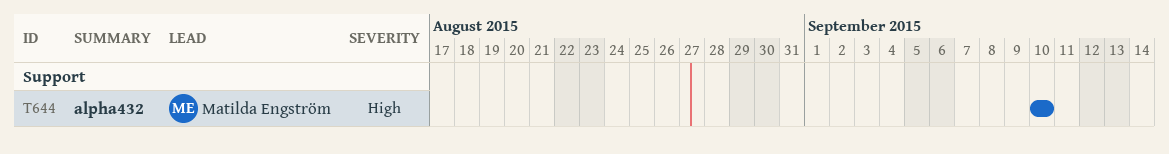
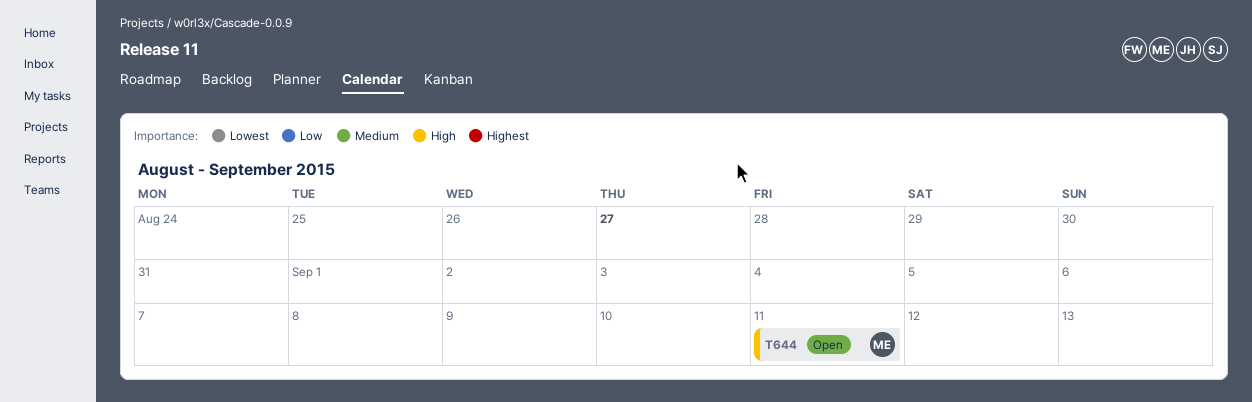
T644, due: Sep 10 -> Sep 11

